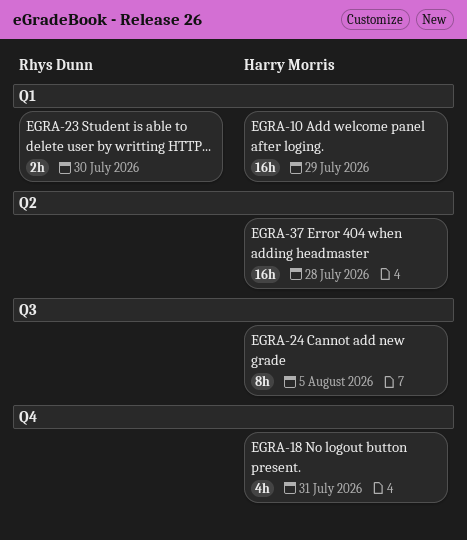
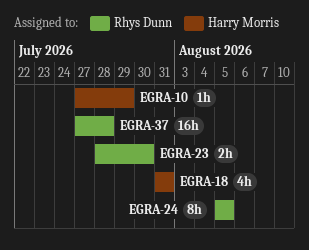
EGRA-10, estimate: 16h -> 1h
EGRA-24, owner: Harry Morris -> Rhys Dunn
EGRA-37, owner: Harry Morris -> Rhys Dunn

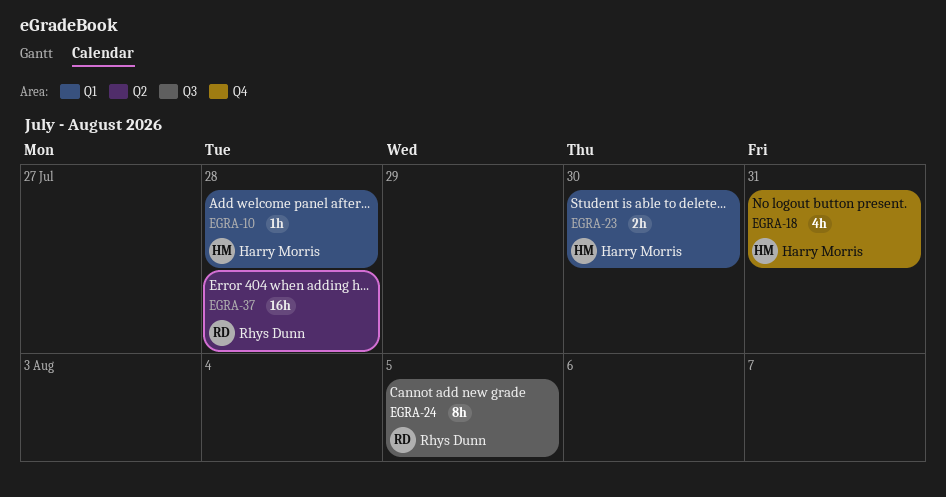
EGRA-10, due: Jul 29 -> Jul 28
EGRA-23, owner: Rhys Dunn -> Harry Morris

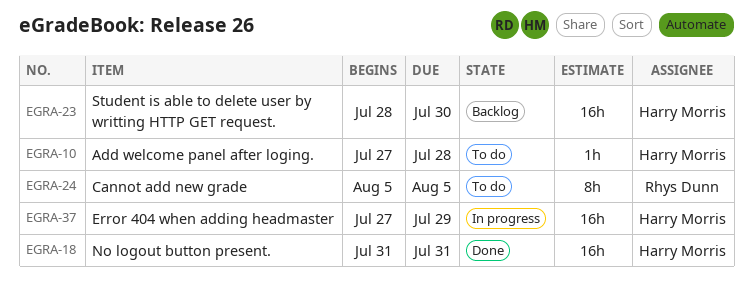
EGRA-18, estimate: 4h -> 16h
EGRA-23, estimate: 2h -> 16h
EGRA-37, owner: Rhys Dunn -> Harry Morris
EGRA-37, due: Jul 28 -> Jul 29

